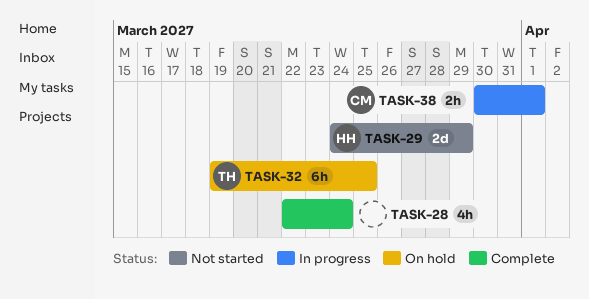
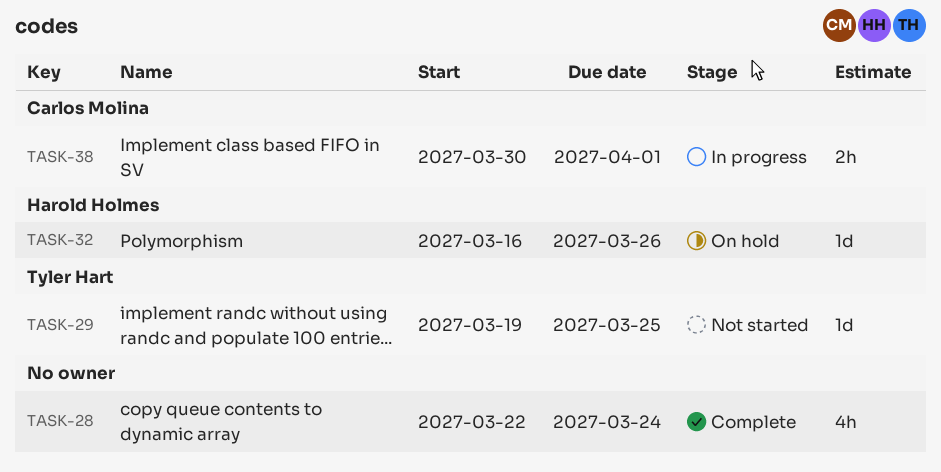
TASK-29, owner: Harold Holmes -> Tyler Hart
TASK-29, estimate: 2d -> 1d
TASK-29, start: Mar 24 -> Mar 19
TASK-29, due: Mar 29 -> Mar 25
TASK-32, owner: Tyler Hart -> Harold Holmes
TASK-32, estimate: 6h -> 1d
TASK-32, start: Mar 19 -> Mar 16
TASK-32, due: Mar 25 -> Mar 26

